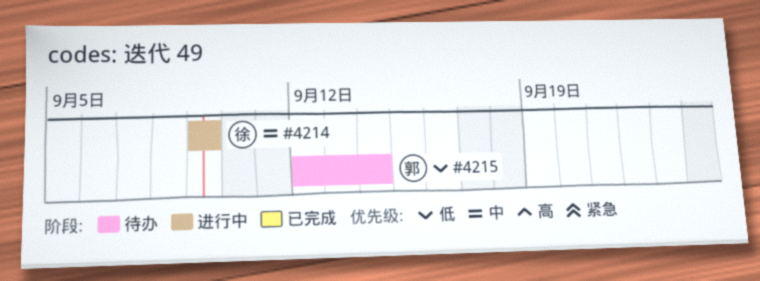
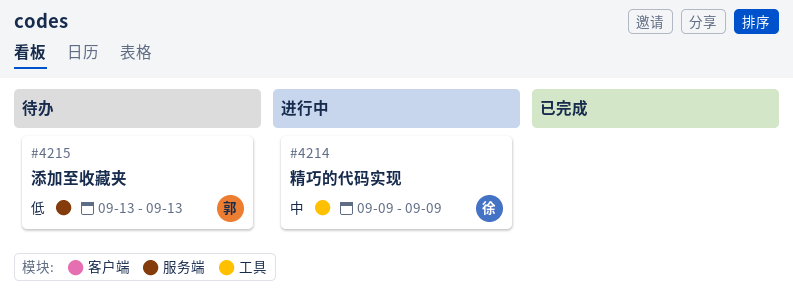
#4215, start: Sep 12 -> Sep 13
#4215, due: Sep 14 -> Sep 13

